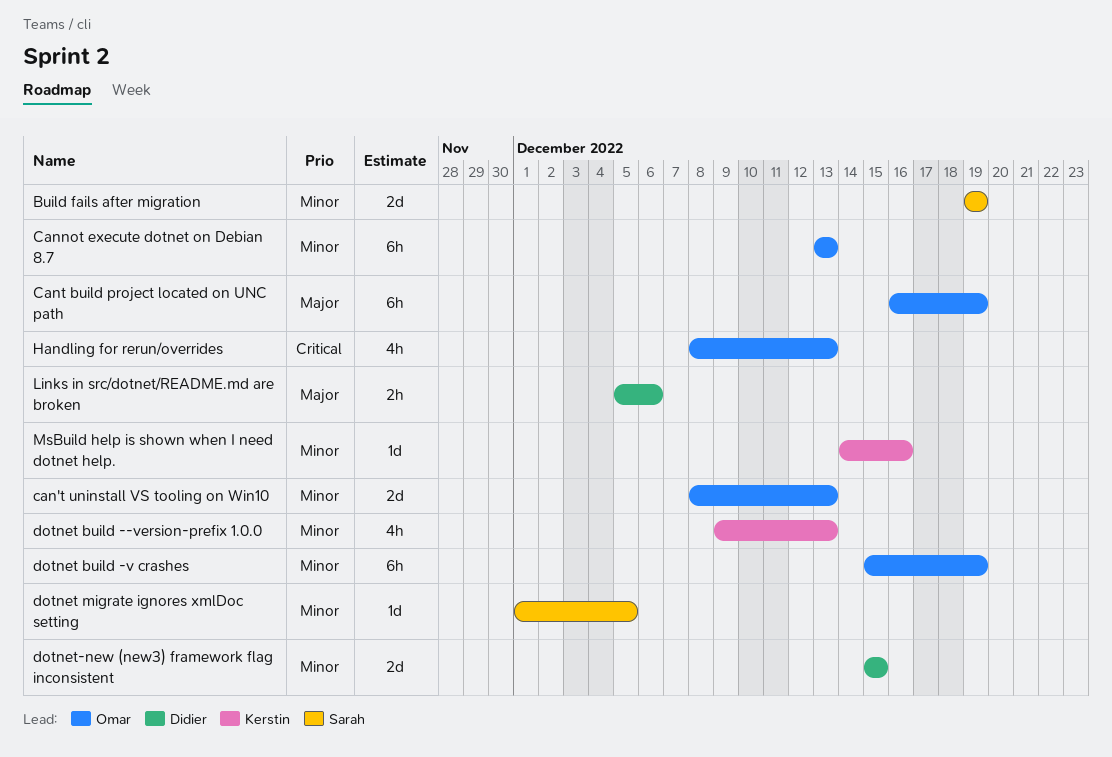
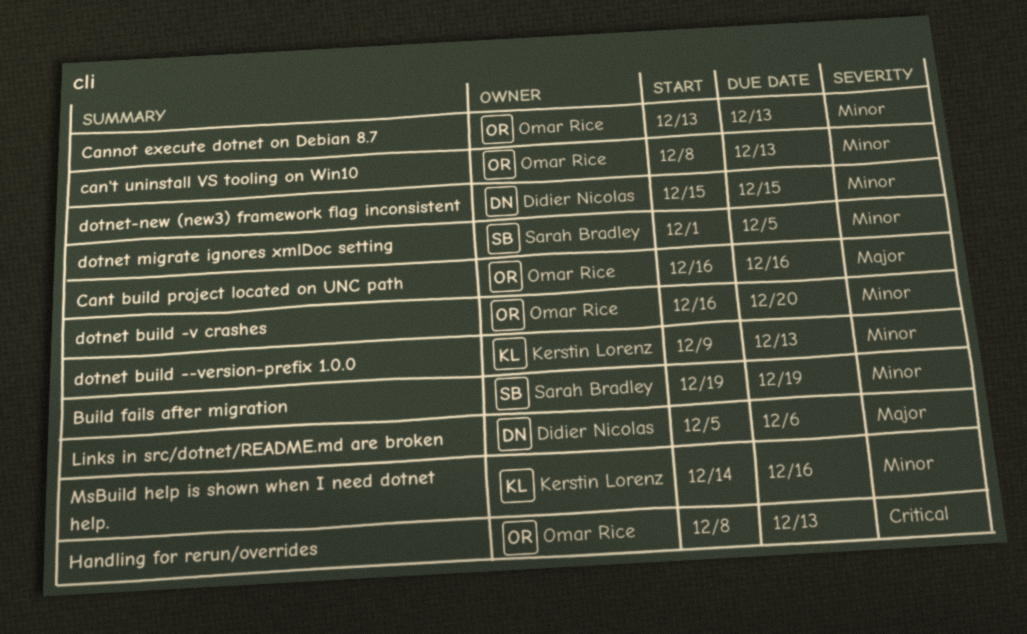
Cant build project located on UNC path, due: Dec 19 -> Dec 16
dotnet build -v crashes, start: Dec 15 -> Dec 16
dotnet build -v crashes, due: Dec 19 -> Dec 20

